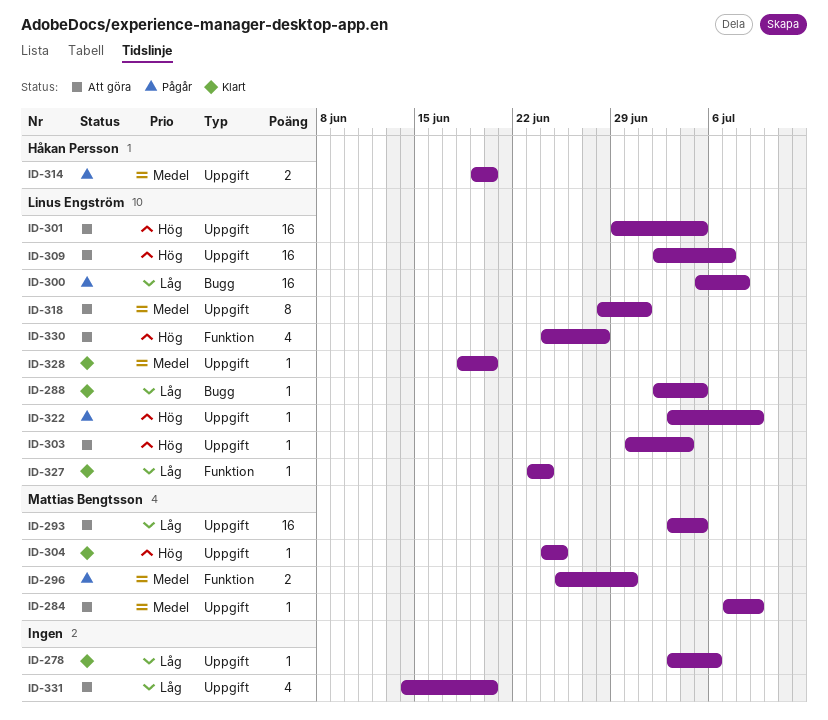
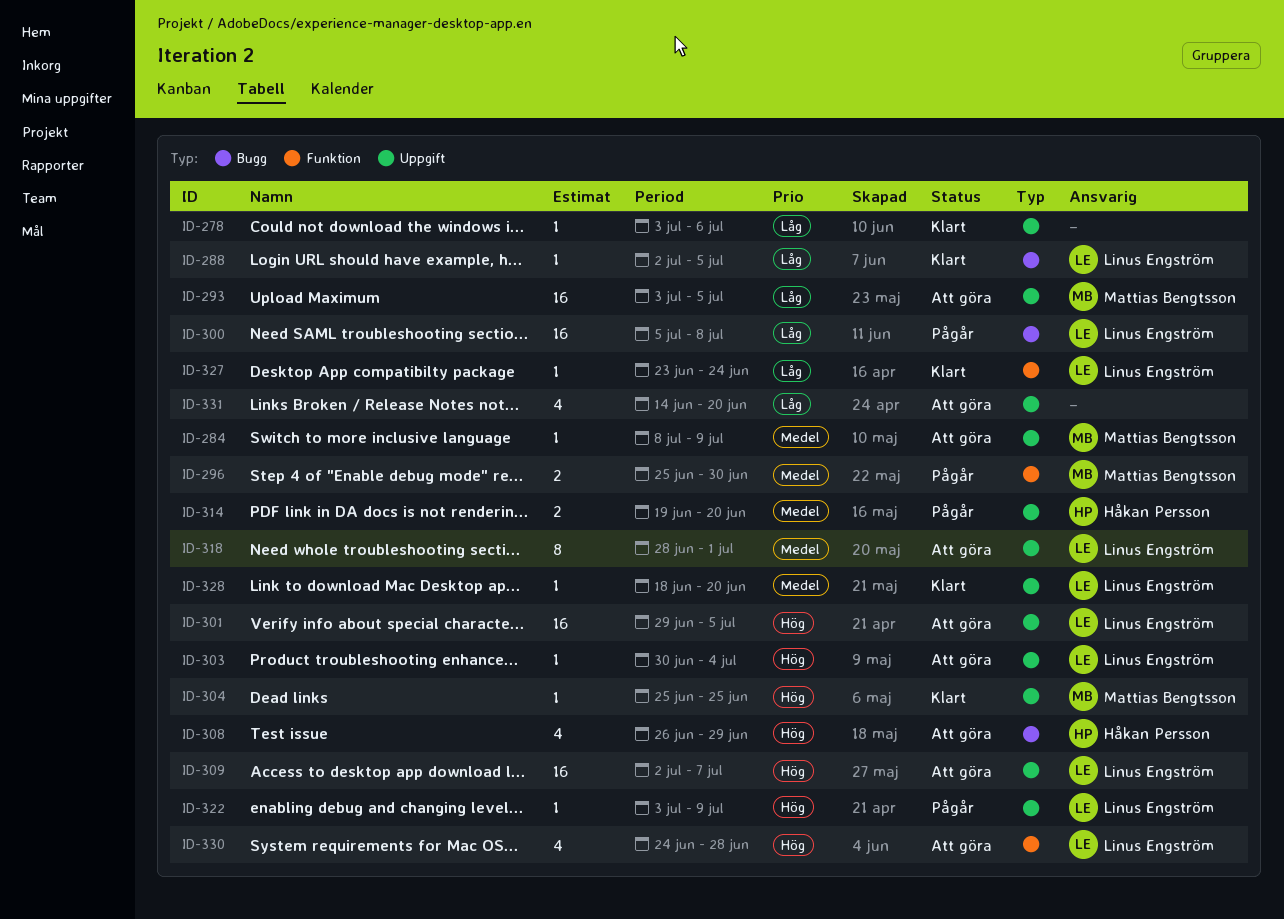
ID-284, start: Jul 7 -> Jul 8
ID-304, start: Jun 24 -> Jun 25
ID-308: none -> present

